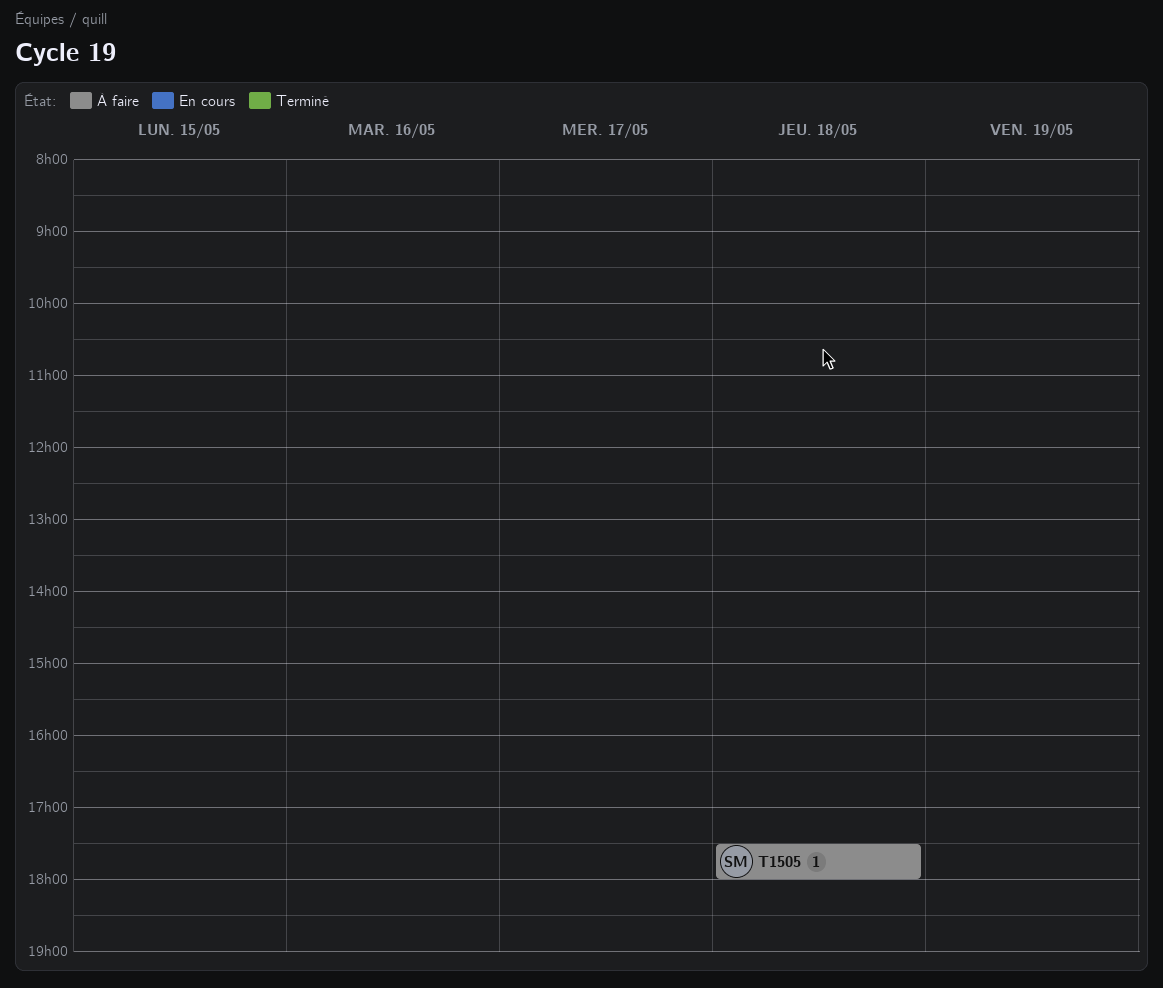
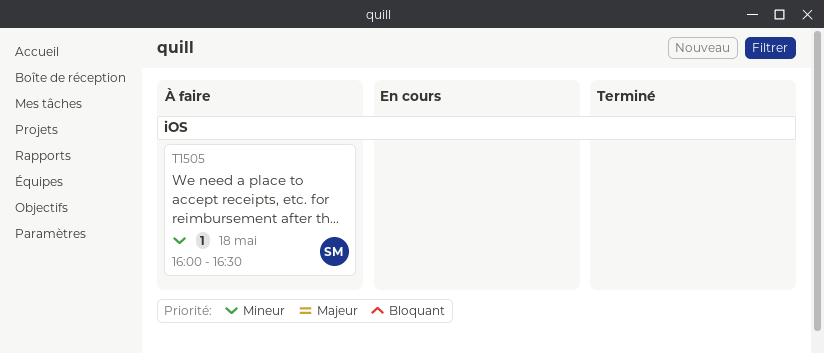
T1505, begins: 17:30 -> 16:00
T1505, ends: 18:00 -> 16:30

